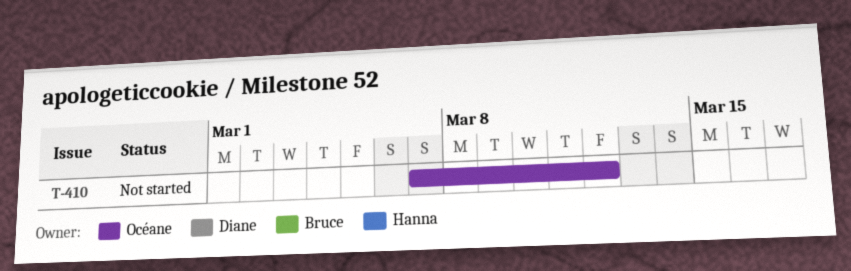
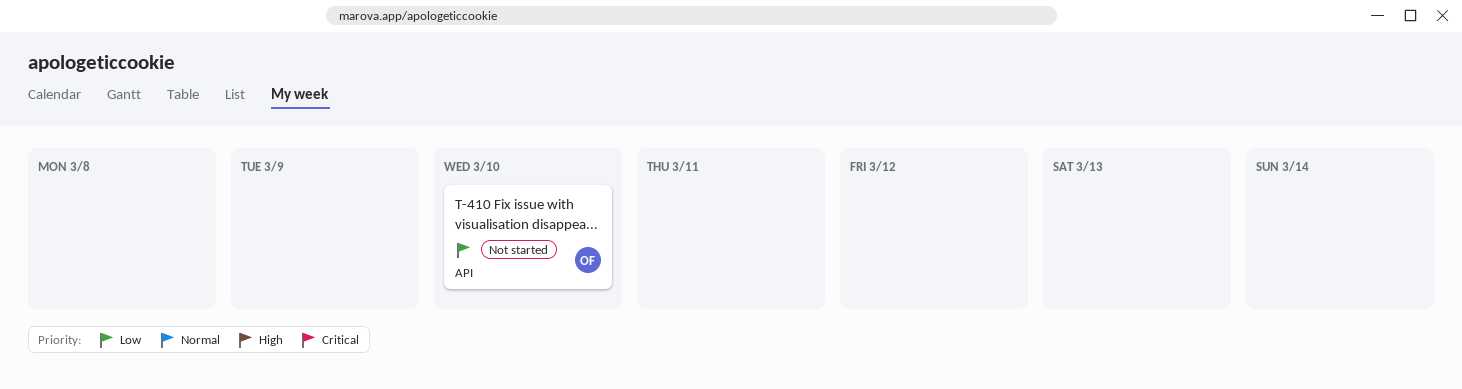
T-410, due: Mar 12 -> Mar 10

